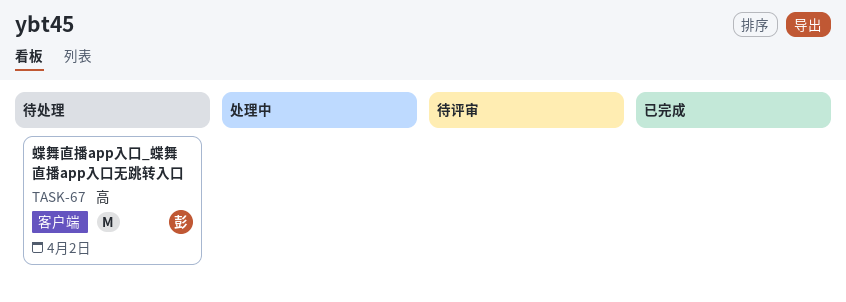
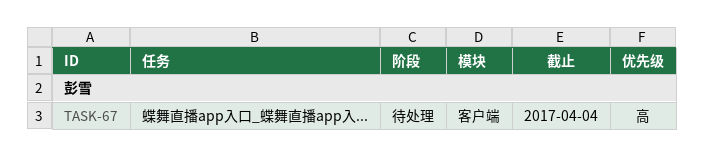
TASK-67, due: Apr 2 -> Apr 4

